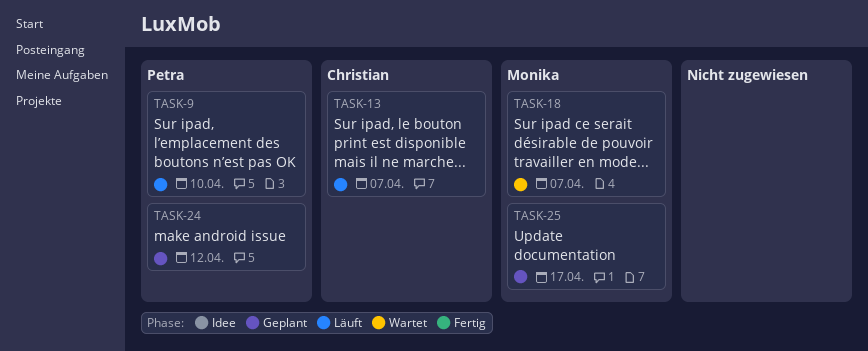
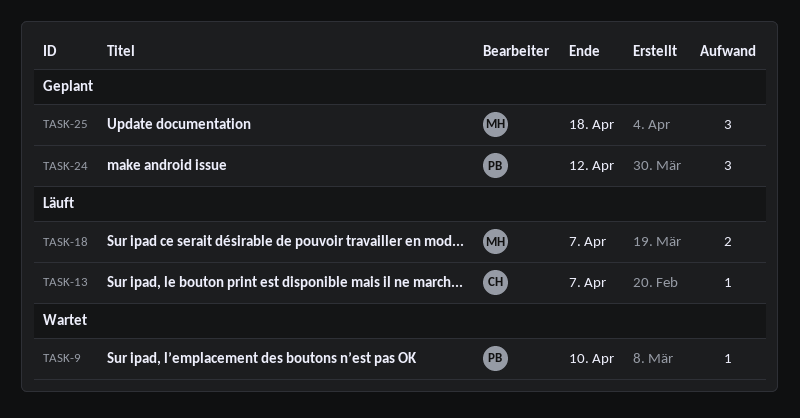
TASK-9, status: Läuft -> Wartet
TASK-18, status: Wartet -> Läuft
TASK-25, due: Apr 17 -> Apr 18

